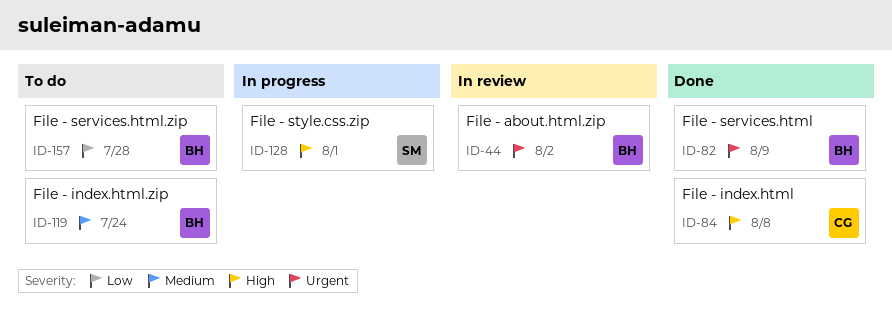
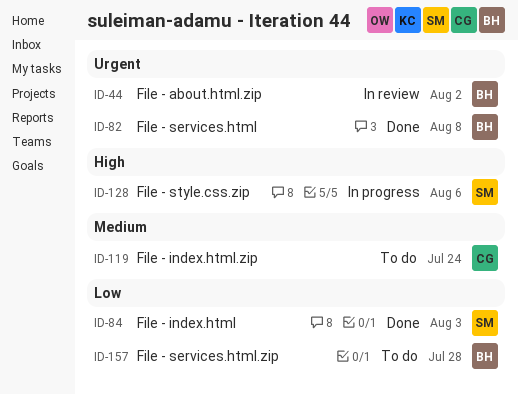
ID-82, due: Aug 9 -> Aug 8
ID-84, owner: CG -> SM
ID-84, priority: High -> Low
ID-84, due: Aug 8 -> Aug 3
ID-119, owner: BH -> CG
ID-128, due: Aug 1 -> Aug 6

